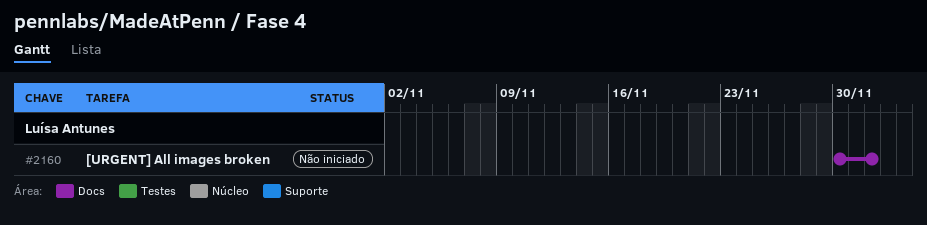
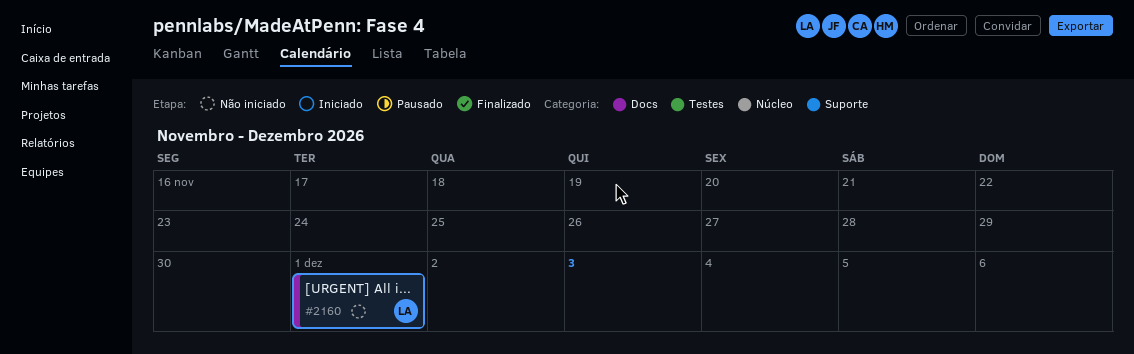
#2160, due: Dec 2 -> Dec 1

